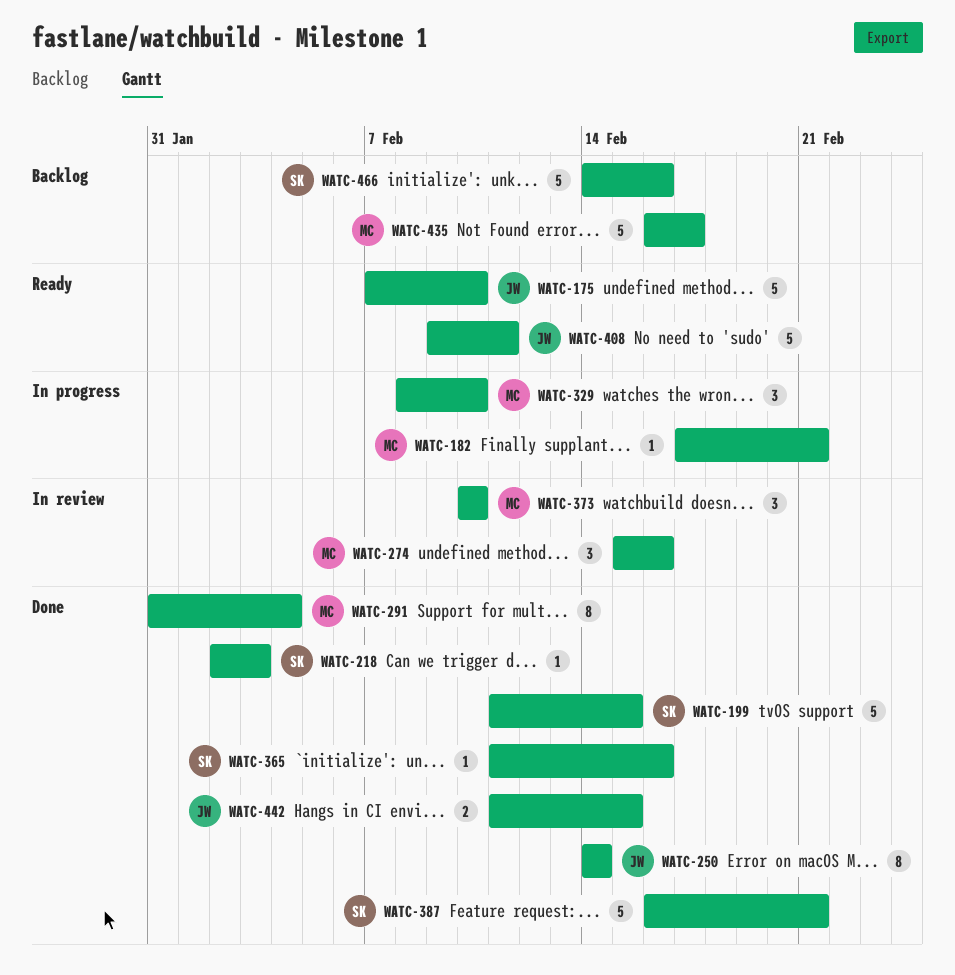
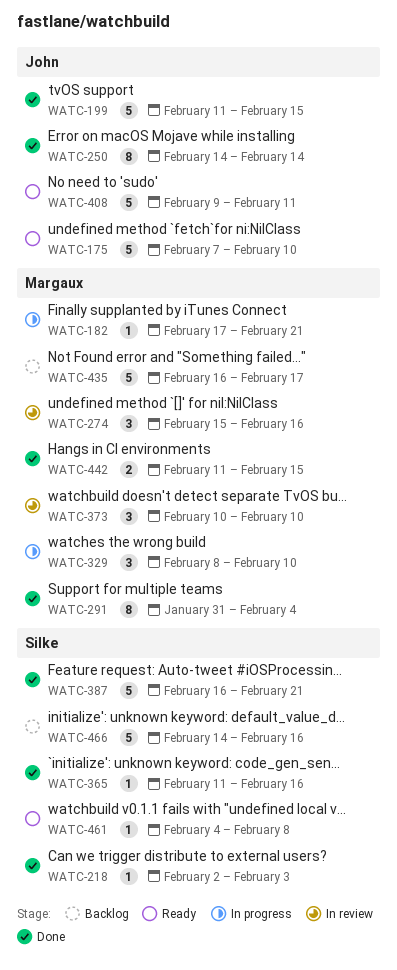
WATC-199, owner: Silke -> John
WATC-442, owner: John -> Margaux
WATC-461: none -> present

